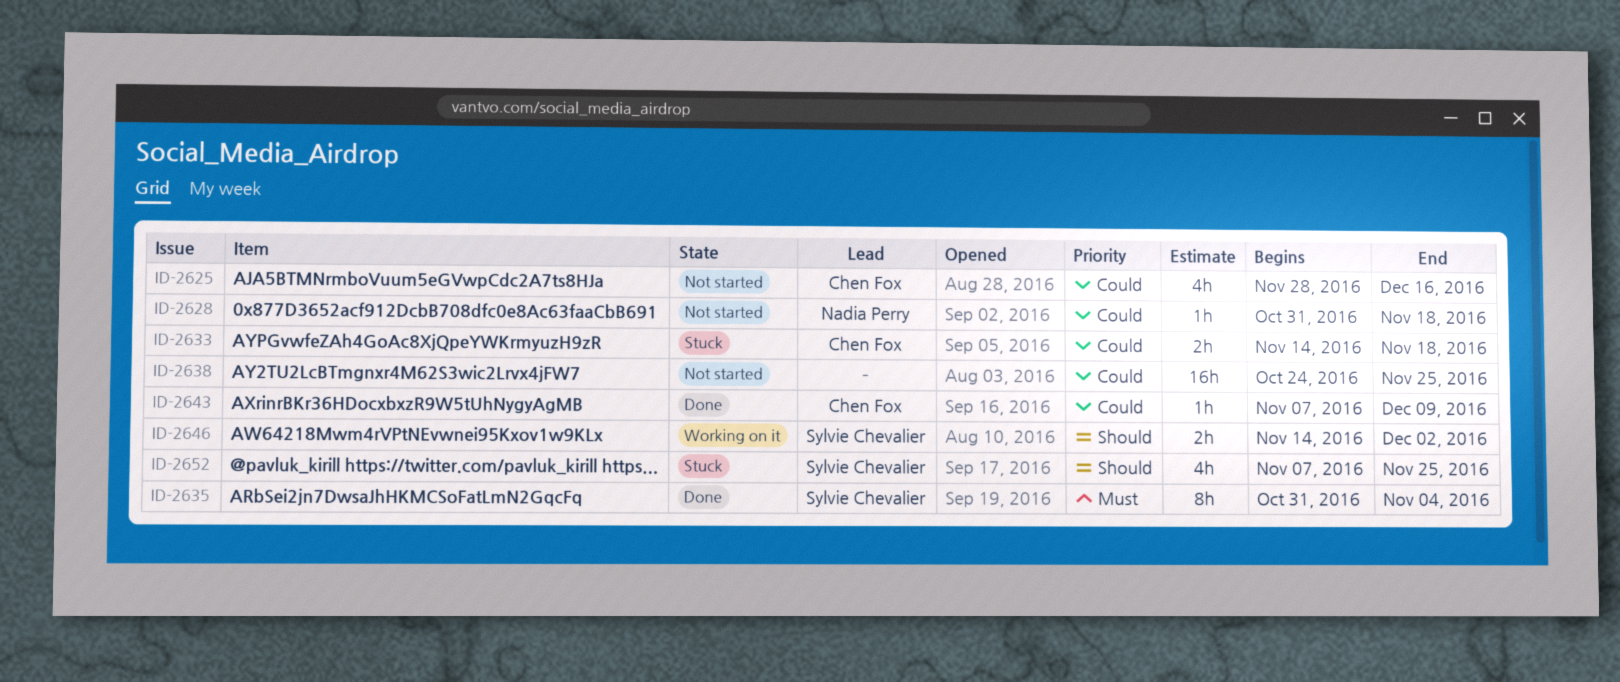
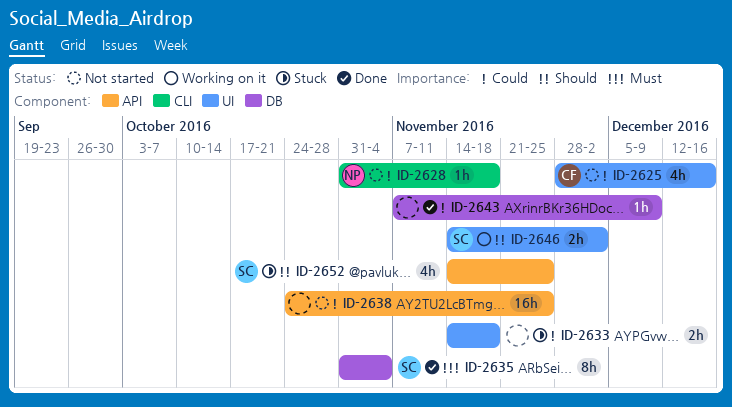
ID-2633, owner: Chen Fox -> none
ID-2643, owner: Chen Fox -> none
ID-2652, start: Nov 7 -> Nov 14

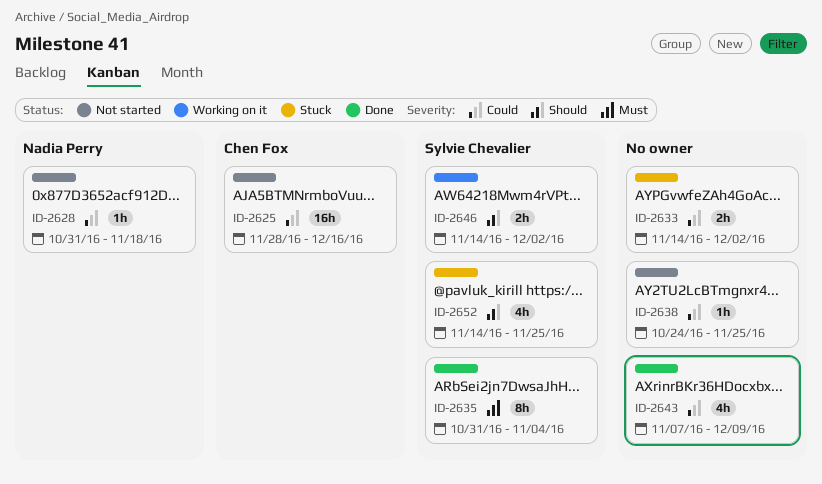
ID-2625, estimate: 4h -> 16h
ID-2633, due: Nov 18 -> Dec 2
ID-2638, estimate: 16h -> 1h
ID-2643, estimate: 1h -> 4h

